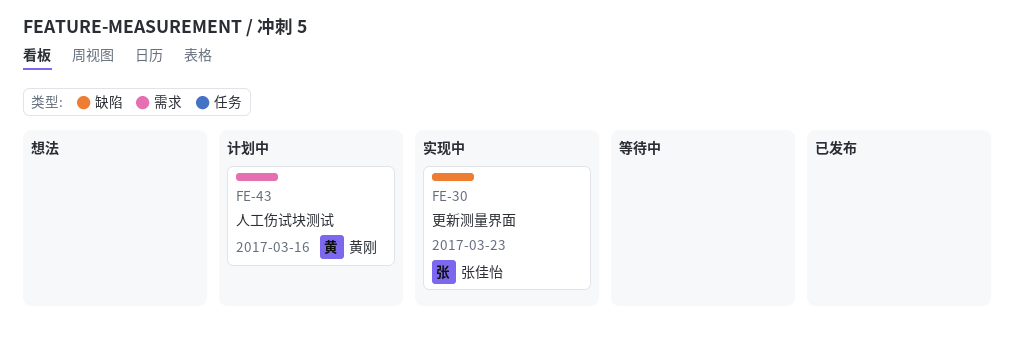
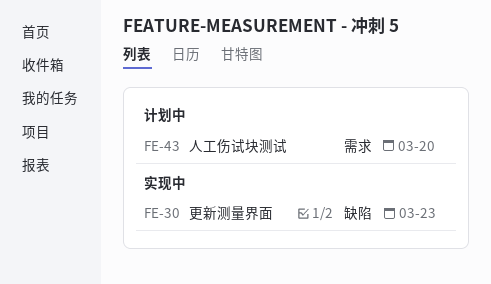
FE-43, due: Mar 16 -> Mar 20

